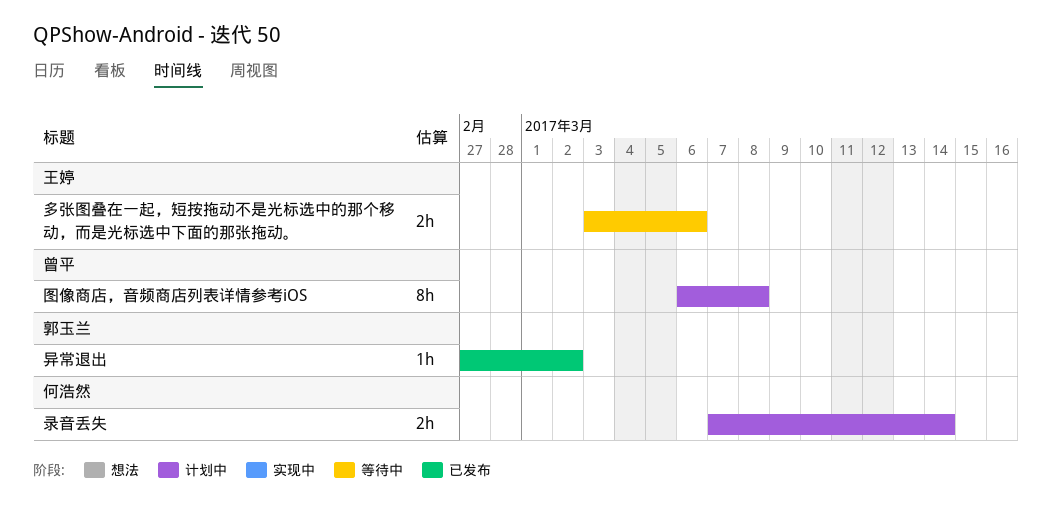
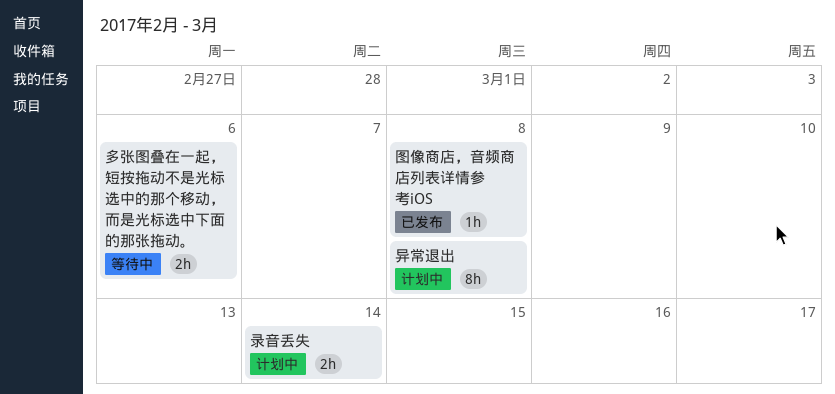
图像商店，音频商店列表详情参考iOS, status: 计划中 -> 已发布
图像商店，音频商店列表详情参考iOS, estimate: 8h -> 1h
异常退出, status: 已发布 -> 计划中
异常退出, estimate: 1h -> 8h
异常退出, due: Mar 2 -> Mar 8

